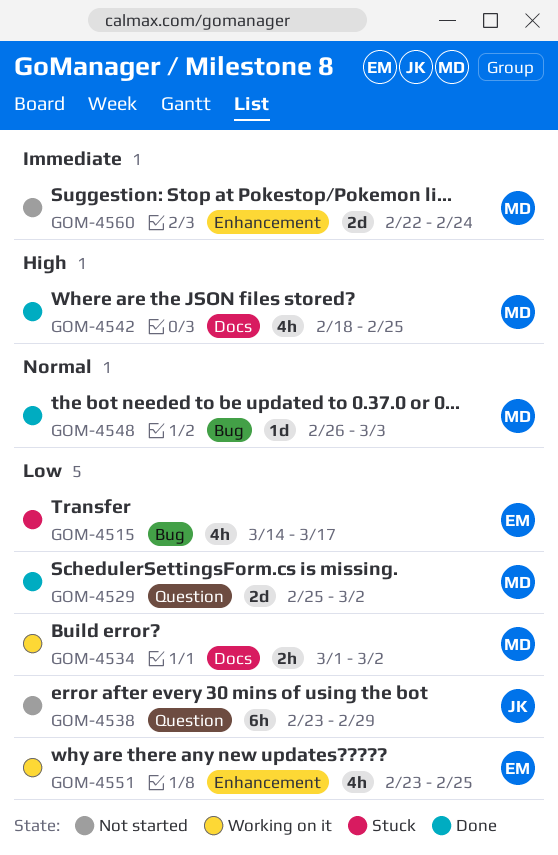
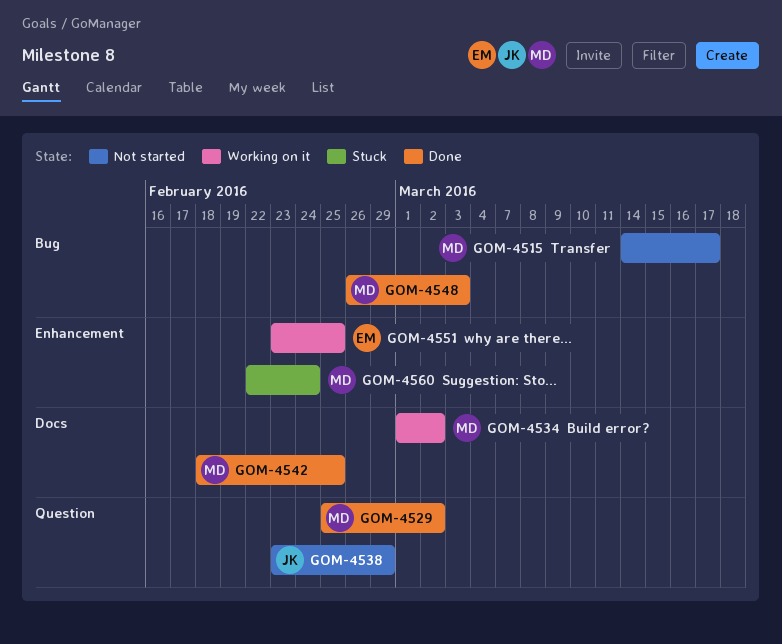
GOM-4515, status: Stuck -> Not started
GOM-4515, owner: EM -> MD
GOM-4560, status: Not started -> Stuck

